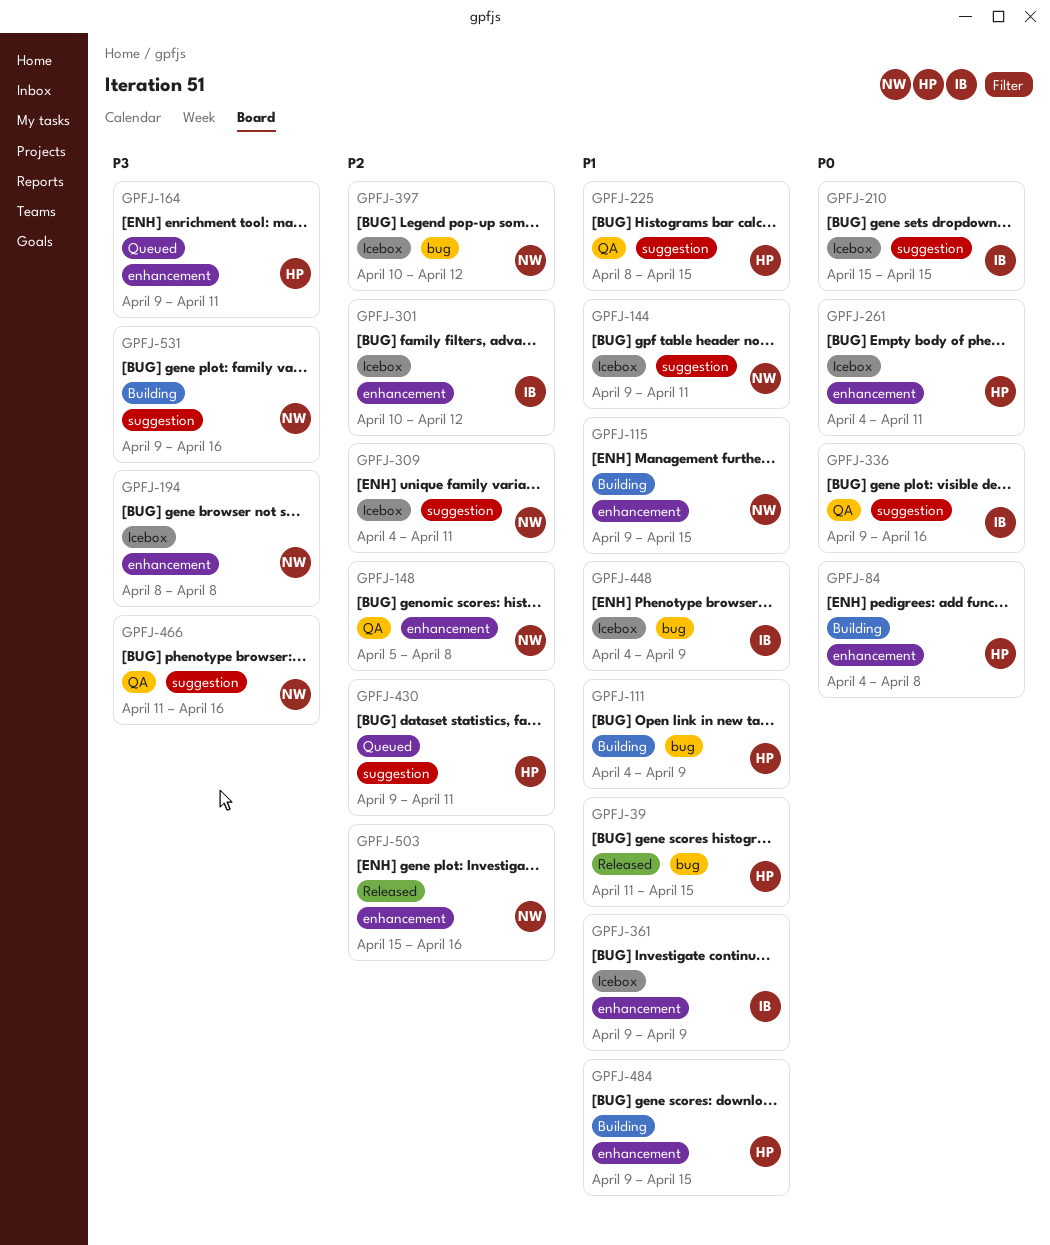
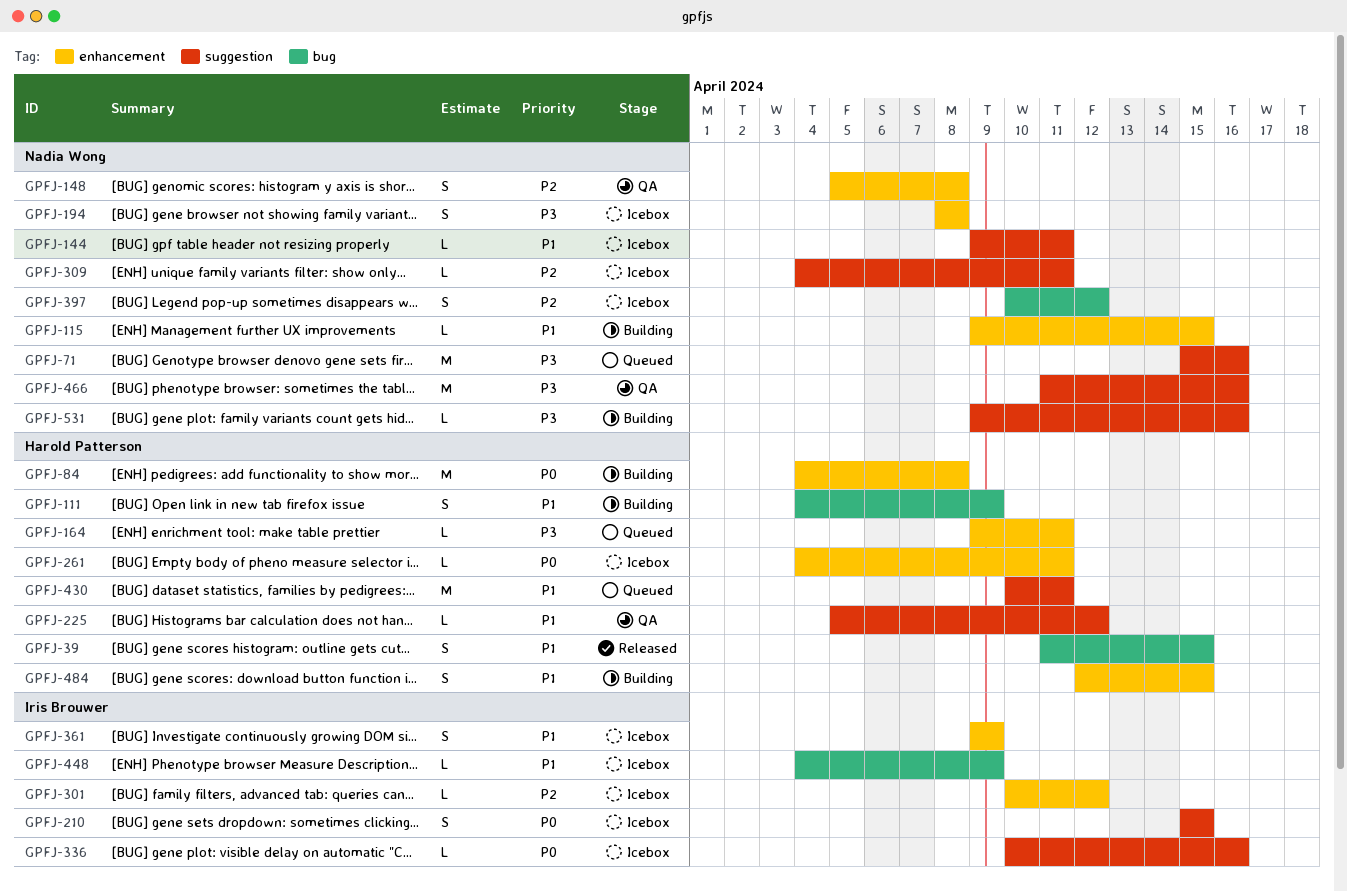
GPFJ-71: none -> present
GPFJ-225, start: Apr 8 -> Apr 5
GPFJ-225, due: Apr 15 -> Apr 12
GPFJ-336, status: QA -> Icebox
GPFJ-336, start: Apr 9 -> Apr 10
GPFJ-430, priority: P2 -> P1
GPFJ-430, start: Apr 9 -> Apr 10
GPFJ-484, start: Apr 9 -> Apr 12
GPFJ-503: present -> none

